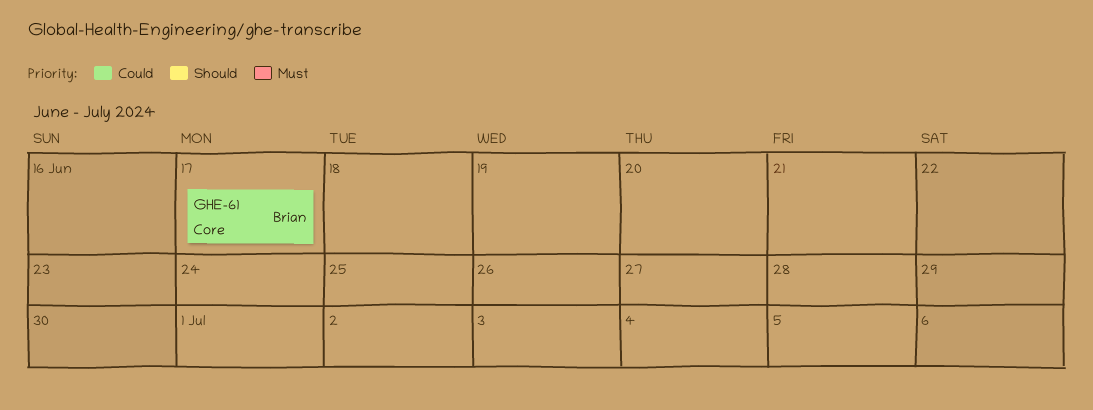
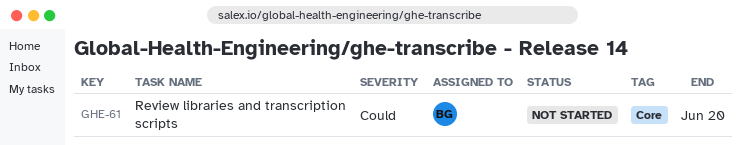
GHE-61, due: Jun 17 -> Jun 20

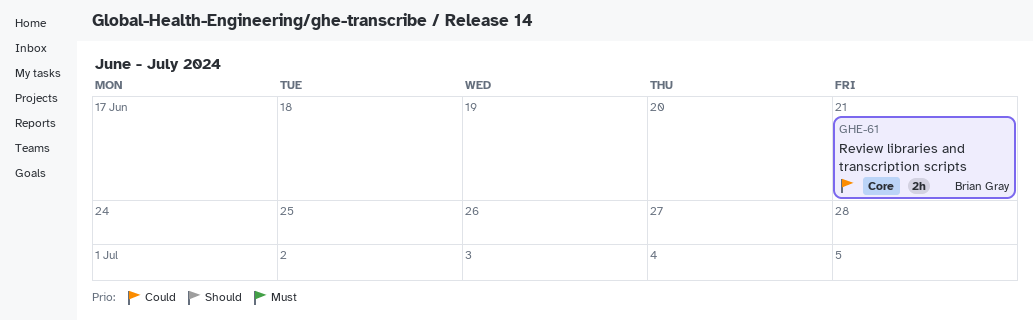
GHE-61, due: Jun 20 -> Jun 21

